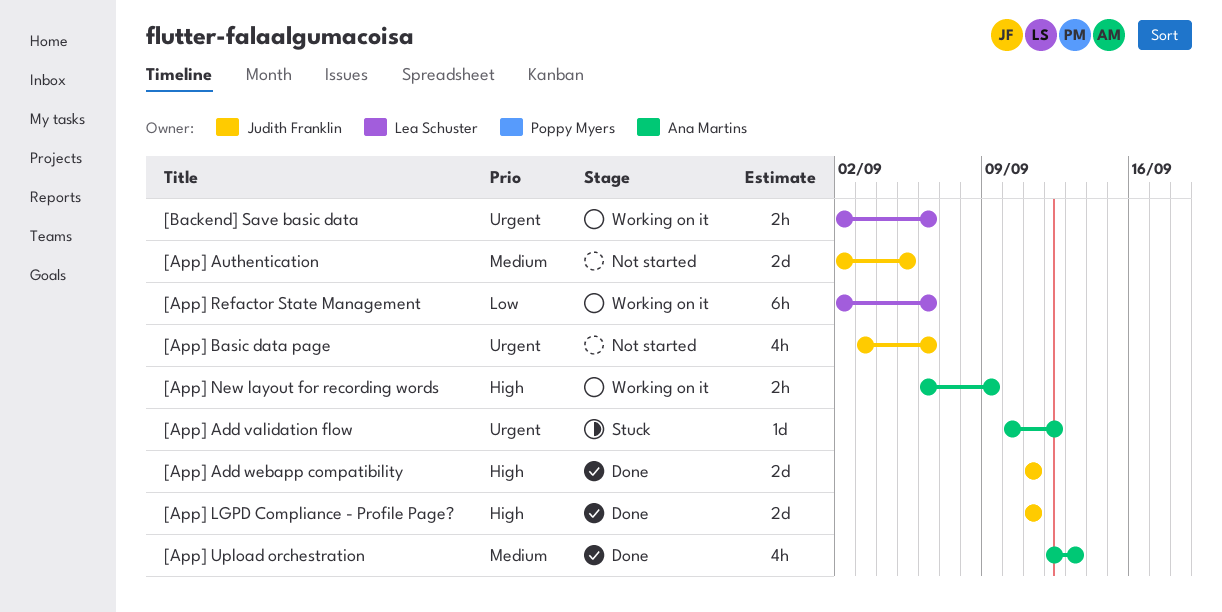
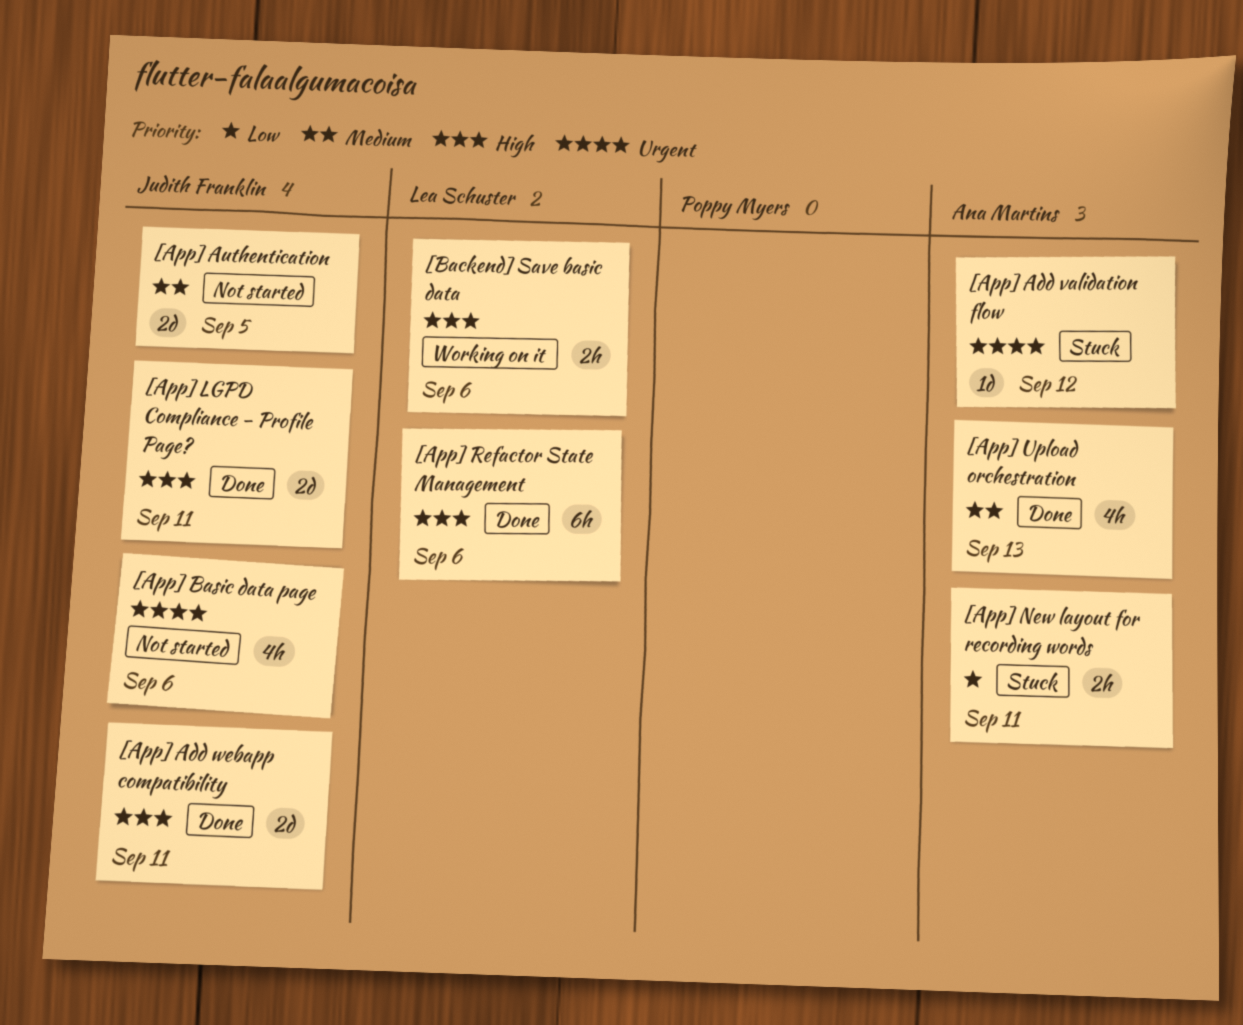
[App] New layout for recording words, status: Working on it -> Stuck
[App] New layout for recording words, priority: High -> Low
[App] New layout for recording words, due: Sep 9 -> Sep 11
[App] Refactor State Management, status: Working on it -> Done
[App] Refactor State Management, priority: Low -> High
[Backend] Save basic data, priority: Urgent -> High

